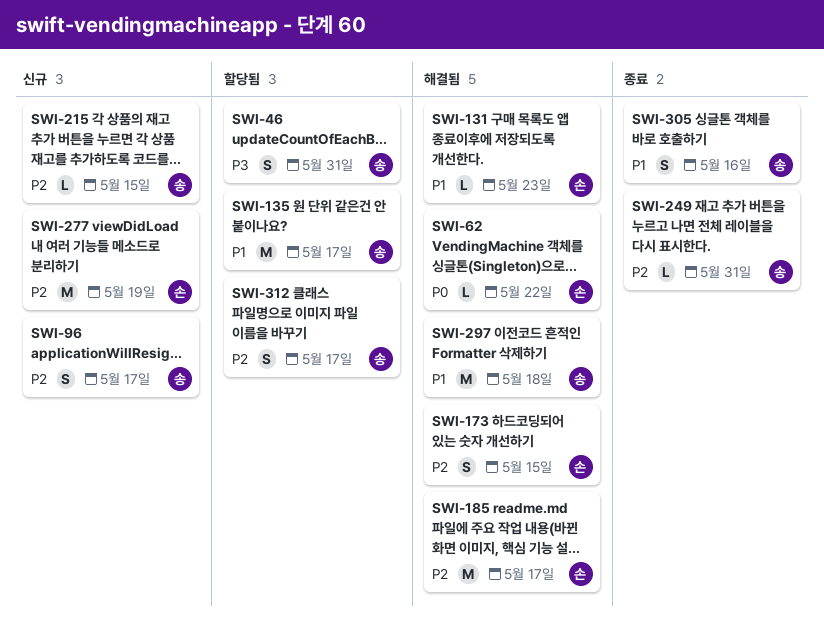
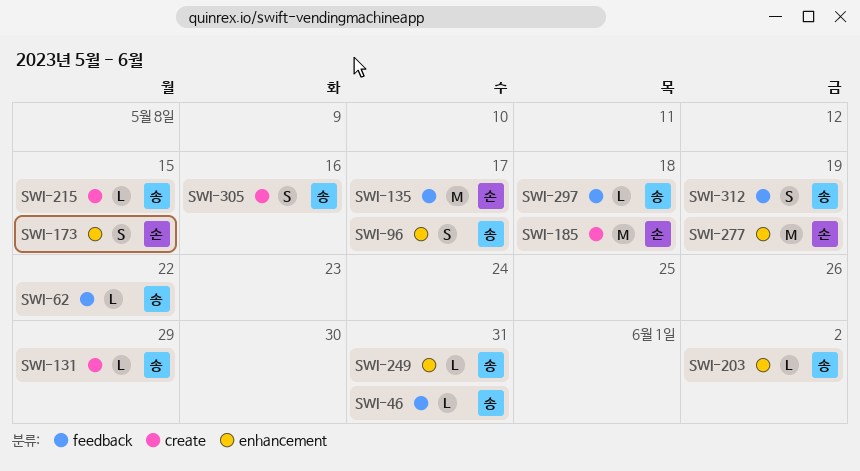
SWI-46, estimate: S -> L
SWI-62, owner: 손 -> 송
SWI-131, owner: 손 -> 송
SWI-131, due: May 23 -> May 29
SWI-135, owner: 송 -> 손
SWI-185, due: May 17 -> May 18
SWI-203: none -> present
SWI-297, estimate: M -> L
SWI-312, due: May 17 -> May 19

